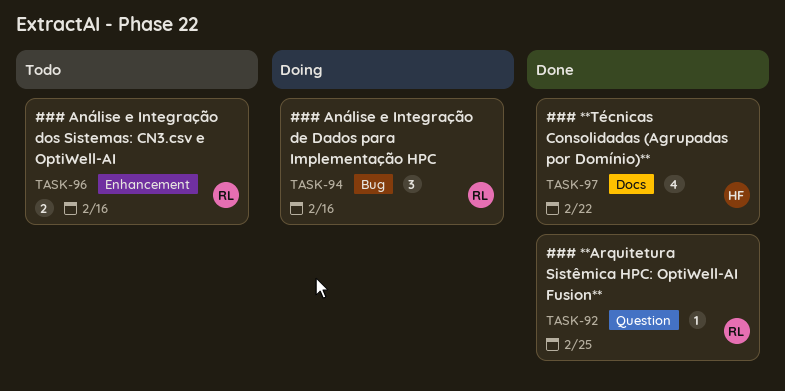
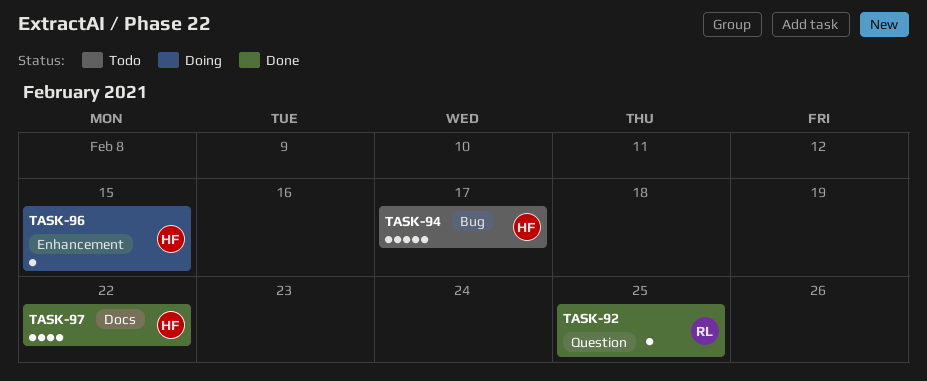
TASK-94, status: Doing -> Todo
TASK-94, owner: RL -> HF
TASK-94, estimate: 3 -> 5
TASK-94, due: Feb 16 -> Feb 17
TASK-96, status: Todo -> Doing
TASK-96, owner: RL -> HF
TASK-96, estimate: 2 -> 1
TASK-96, due: Feb 16 -> Feb 15

